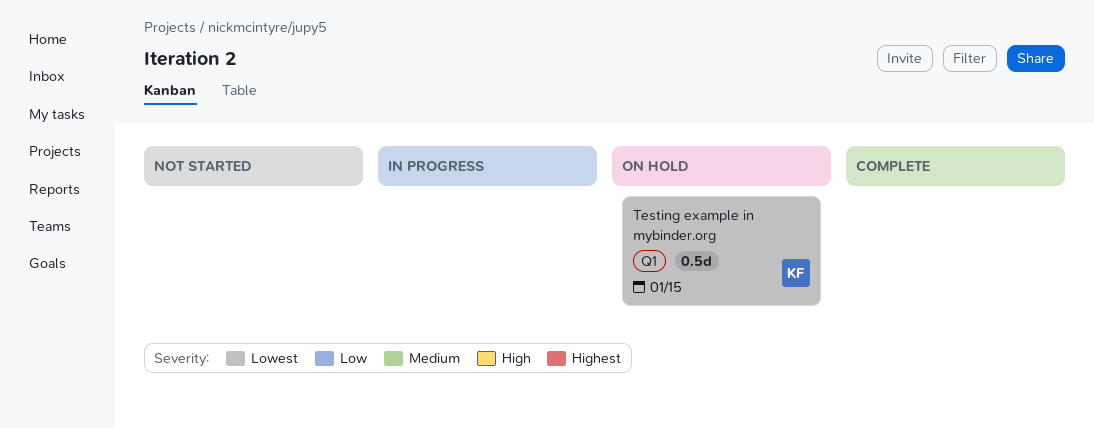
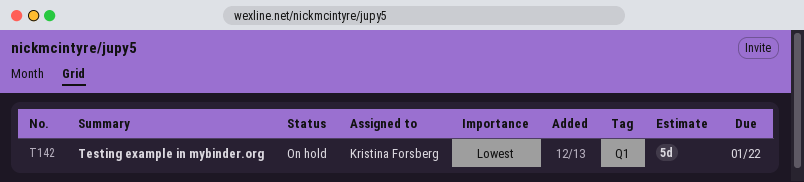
Testing example in mybinder.org, estimate: 0.5d -> 5d
Testing example in mybinder.org, due: Jan 15 -> Jan 22

